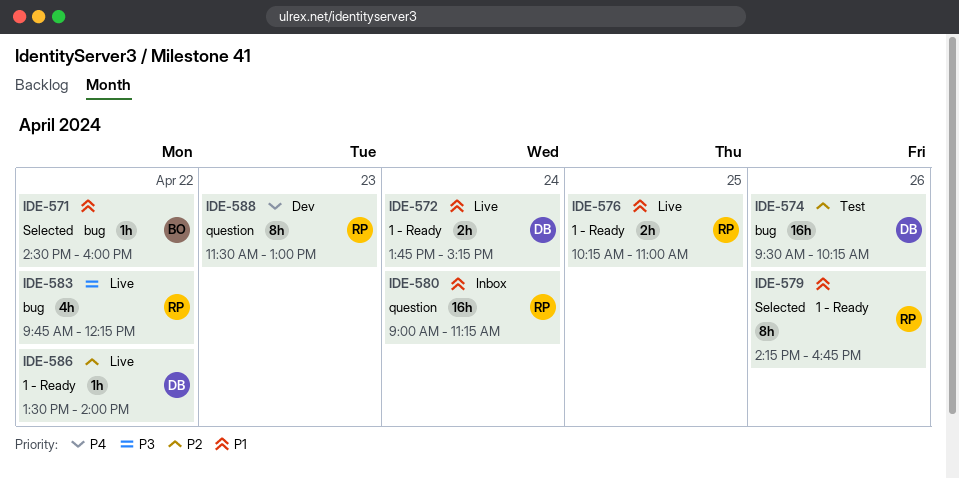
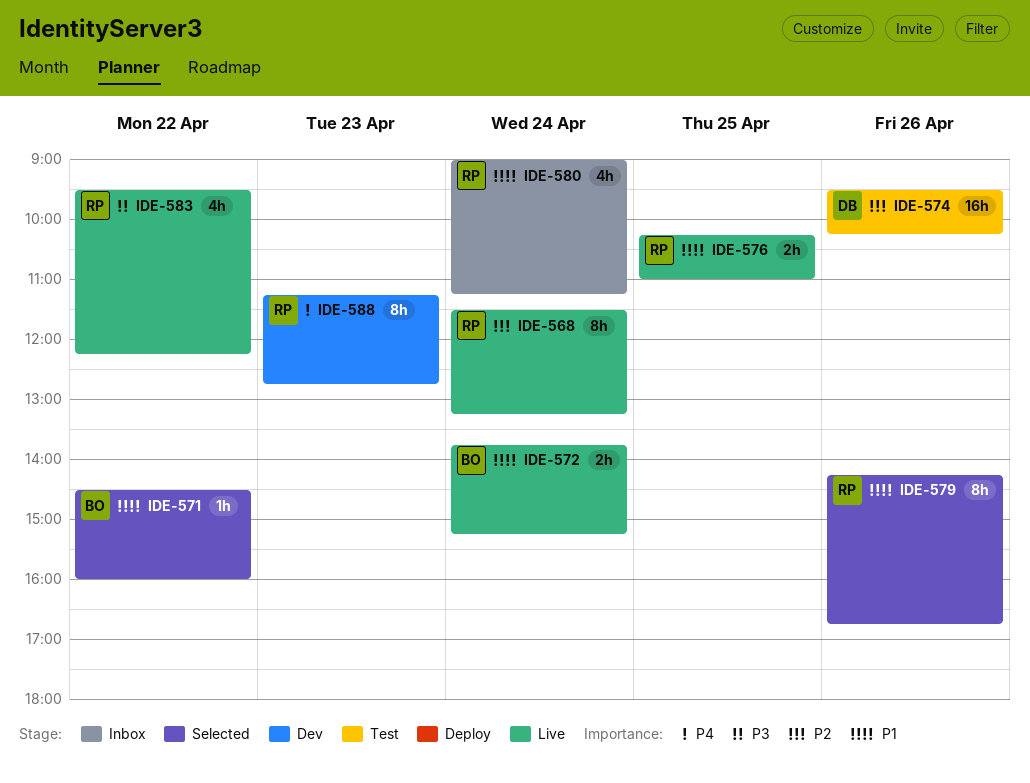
IDE-568: none -> present
IDE-572, owner: DB -> BO
IDE-580, estimate: 16h -> 4h
IDE-583, begins: 09:45 -> 09:30
IDE-586: present -> none
IDE-588, begins: 11:30 -> 11:15
IDE-588, ends: 13:00 -> 12:45

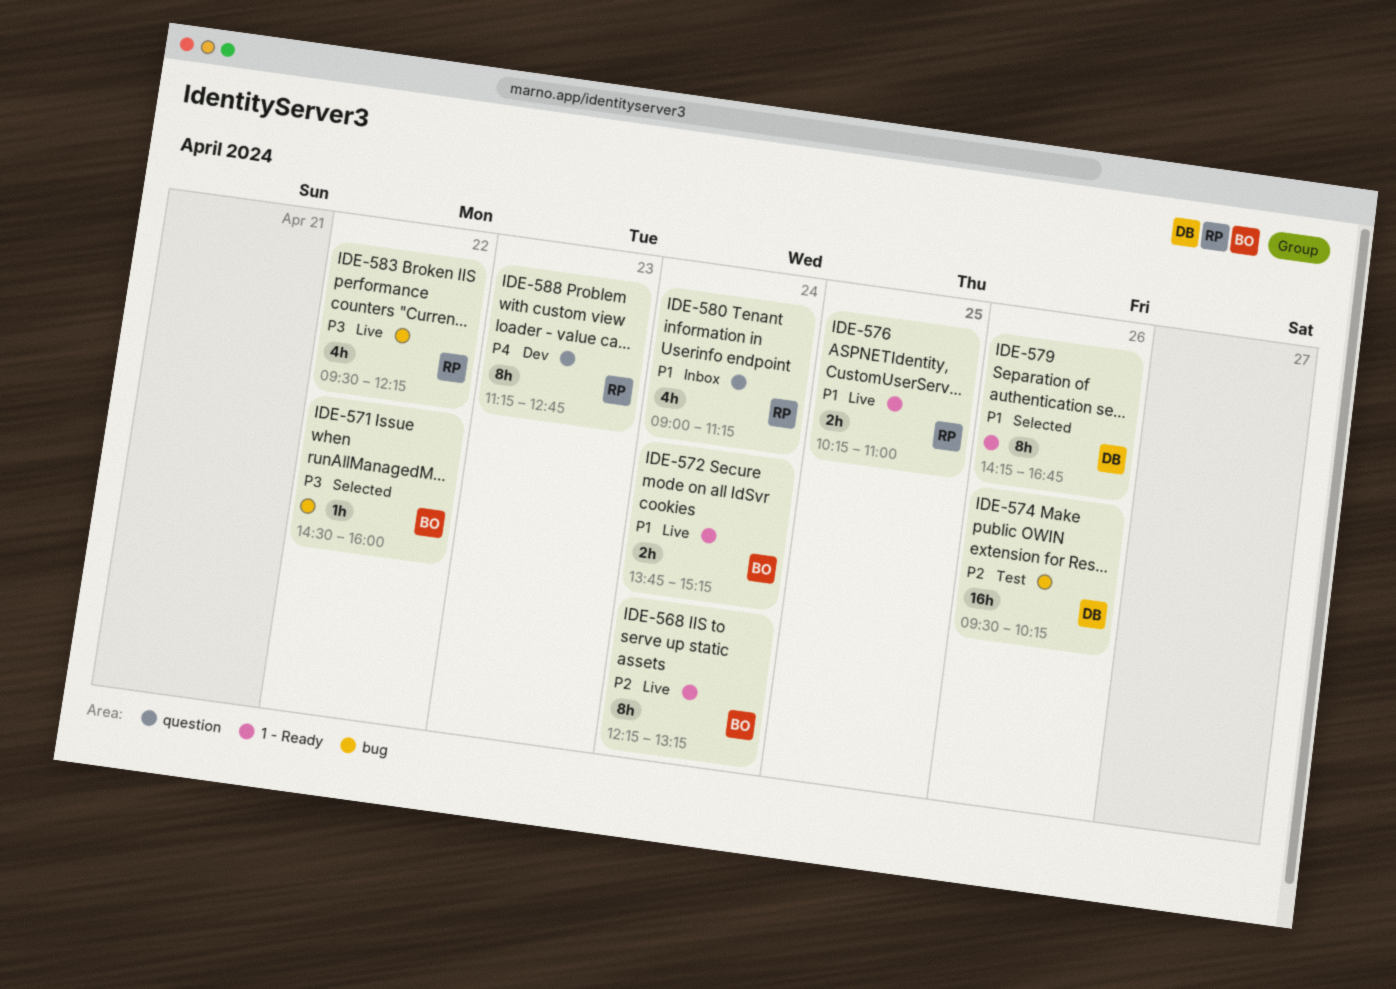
IDE-568, owner: RP -> BO
IDE-568, begins: 11:30 -> 12:15
IDE-571, priority: P1 -> P3
IDE-579, owner: RP -> DB

